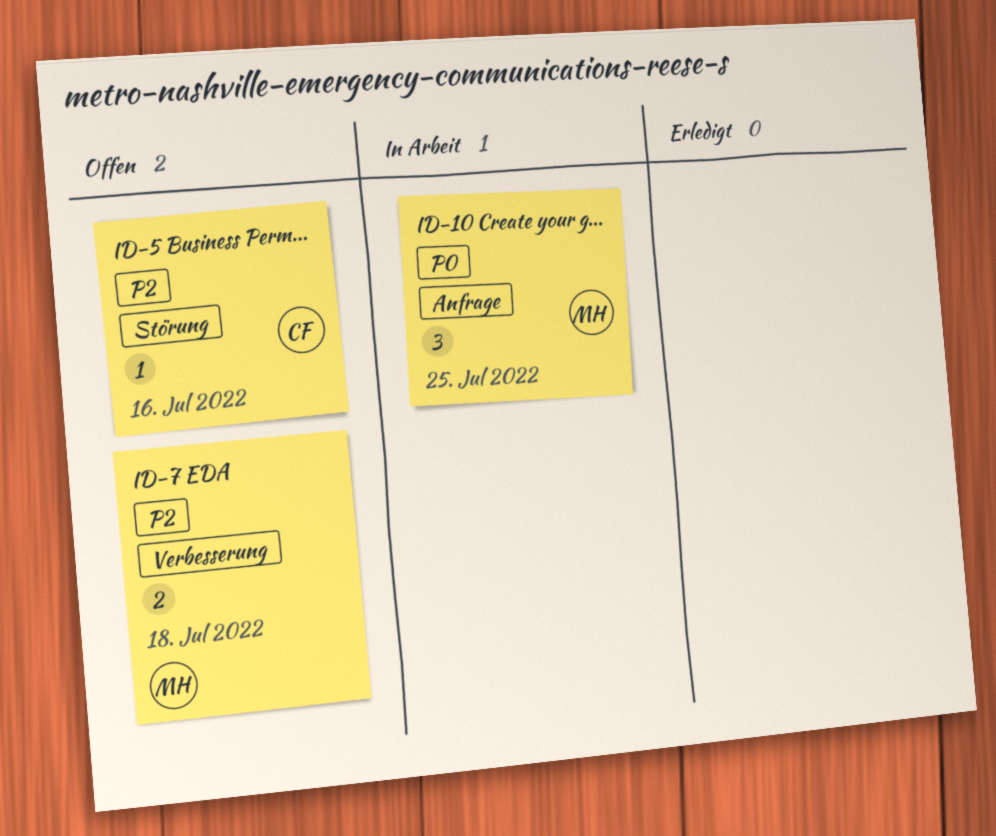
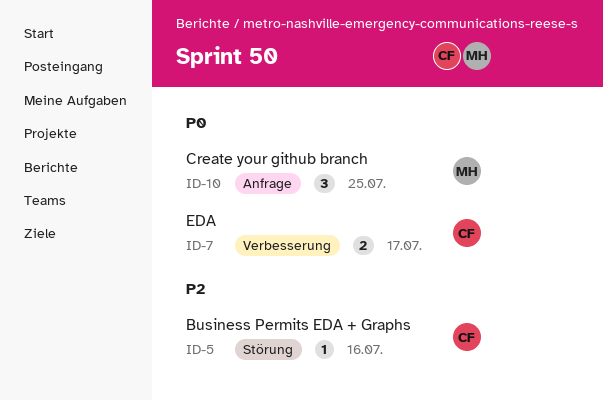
ID-7, owner: MH -> CF
ID-7, priority: P2 -> P0
ID-7, due: Jul 18 -> Jul 17

